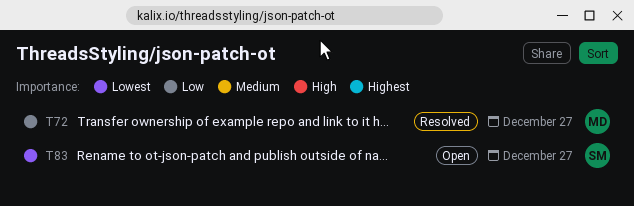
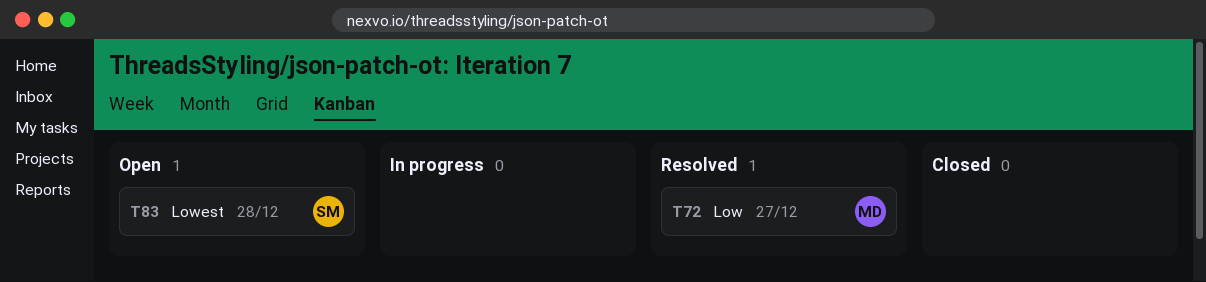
T83, due: Dec 27 -> Dec 28

